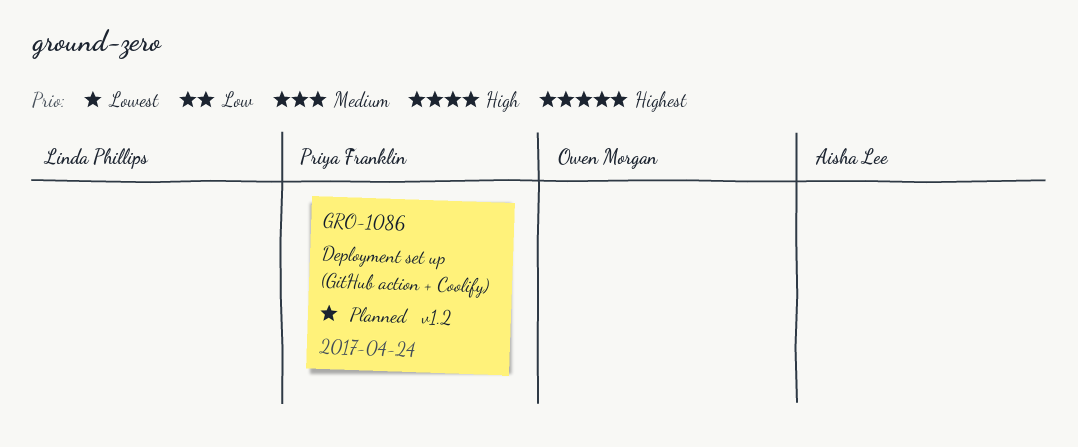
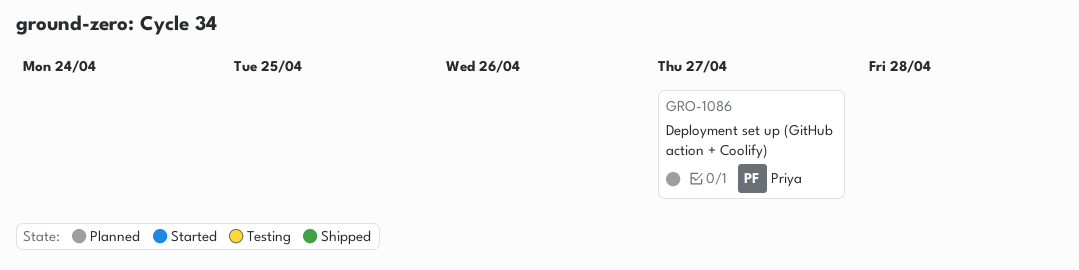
GRO-1086, due: Apr 24 -> Apr 27

